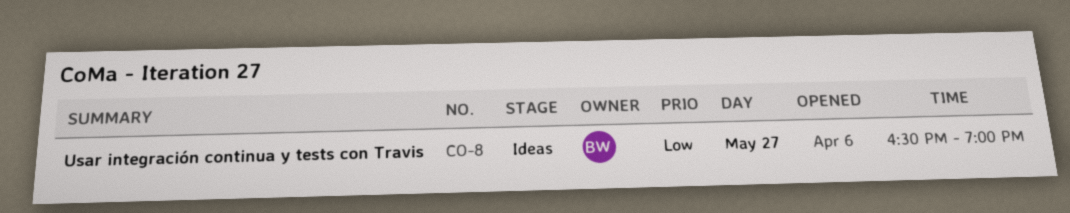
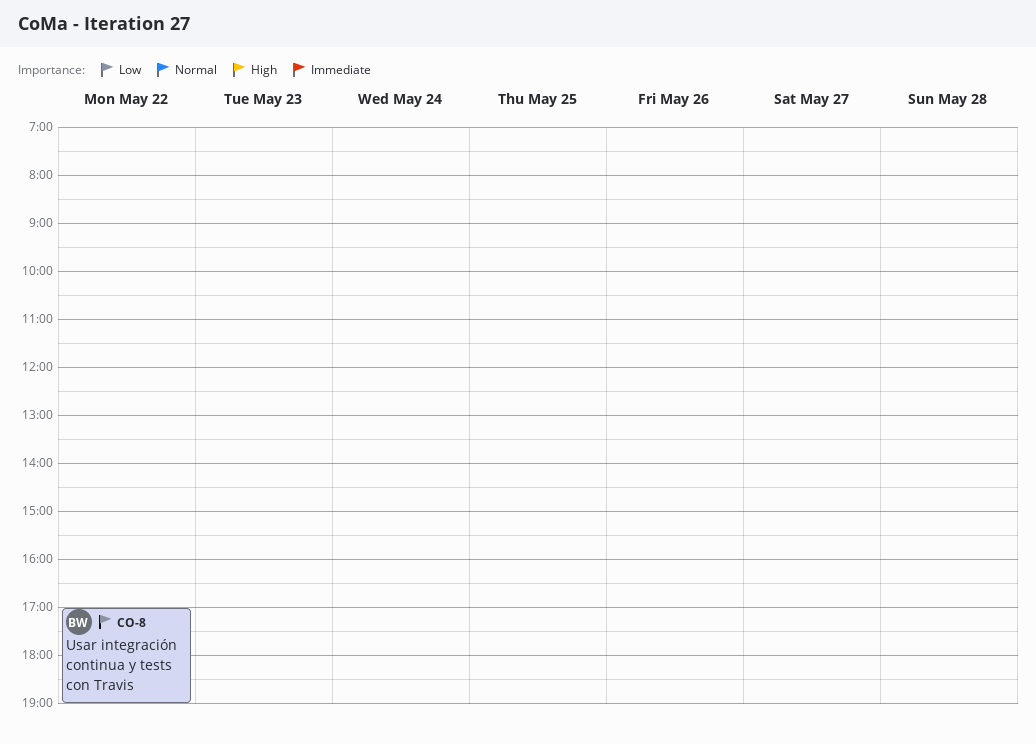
CO-8, day: May 27 -> May 22
CO-8, begins: 16:30 -> 17:00

